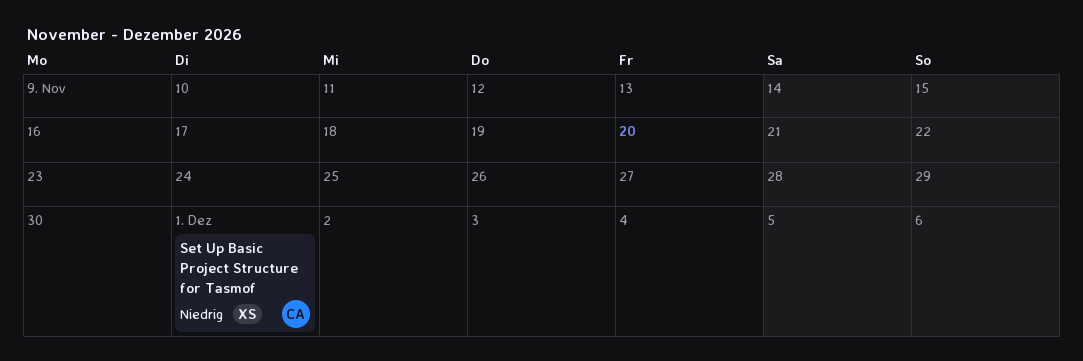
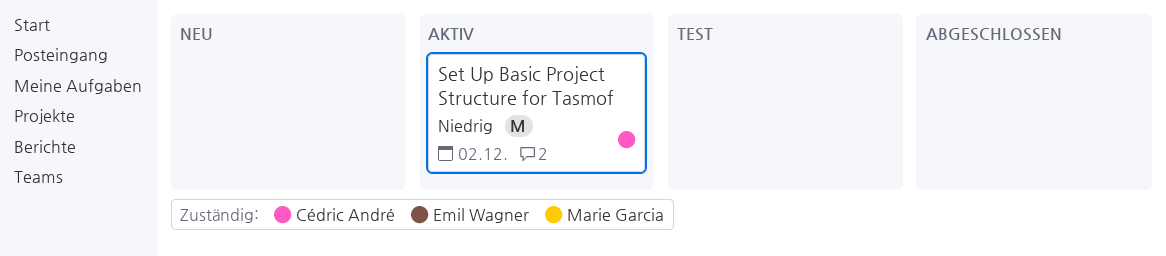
Set Up Basic Project Structure for Tasmof, estimate: XS -> M
Set Up Basic Project Structure for Tasmof, due: Dec 1 -> Dec 2

